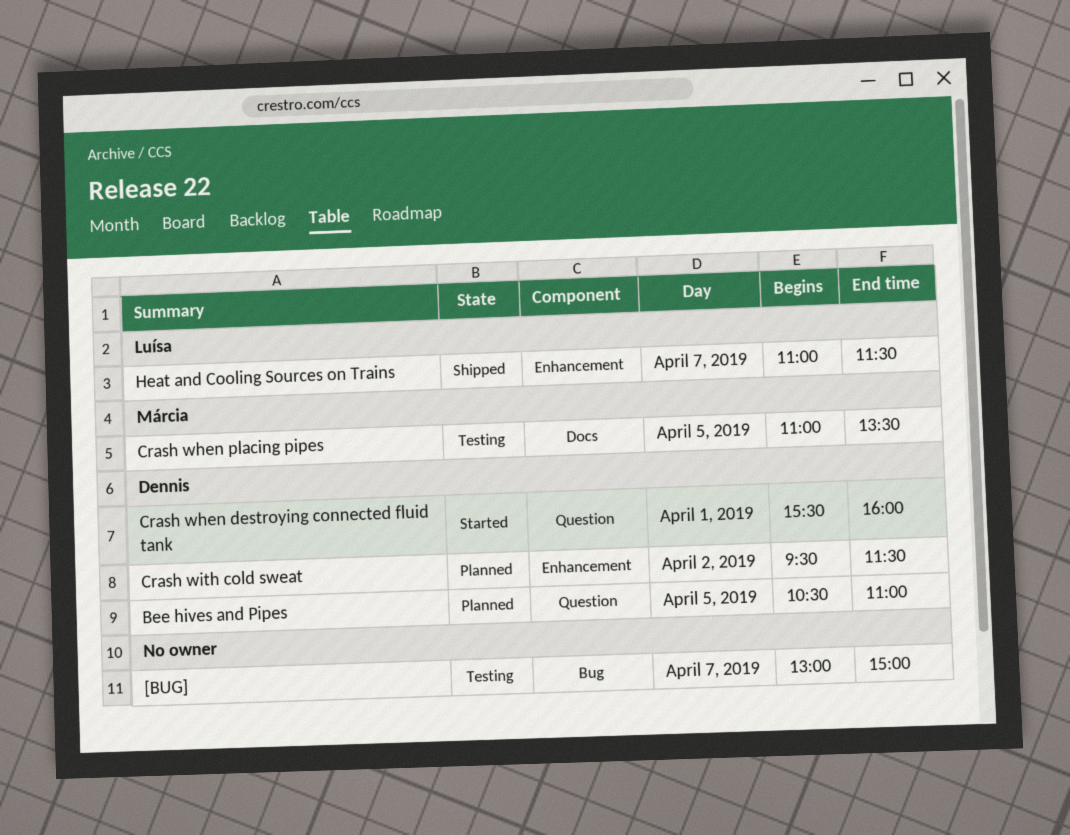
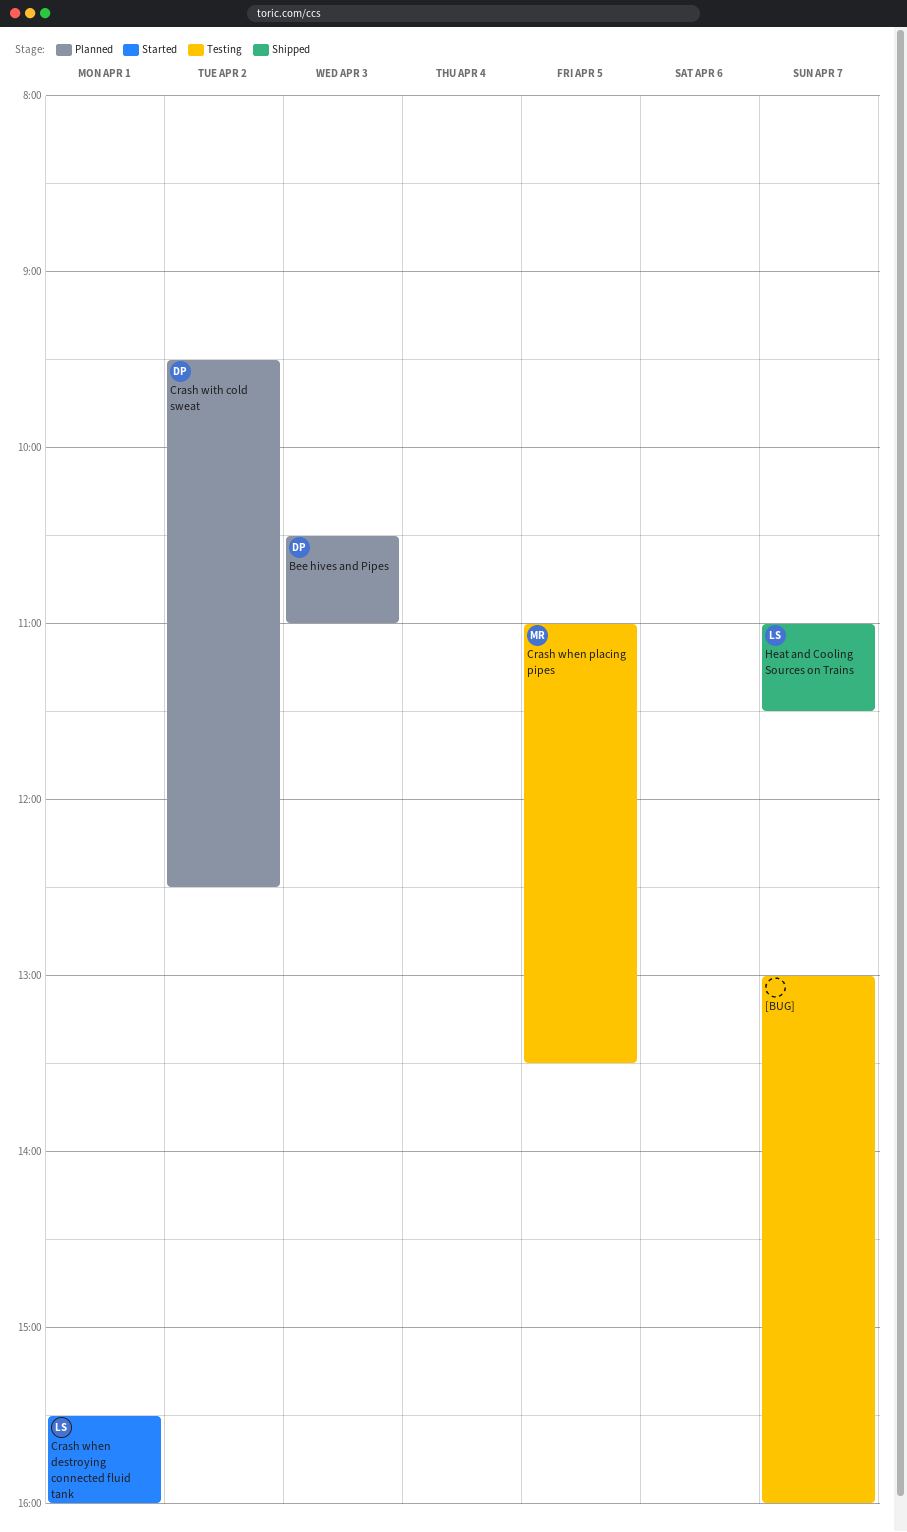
[BUG], ends: 15:00 -> 16:00
Bee hives and Pipes, day: Apr 5 -> Apr 3
Crash when destroying connected fluid tank, owner: Dennis -> Luísa
Crash with cold sweat, ends: 11:30 -> 12:30

